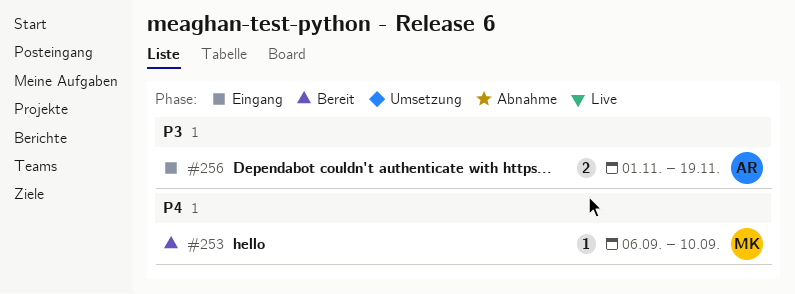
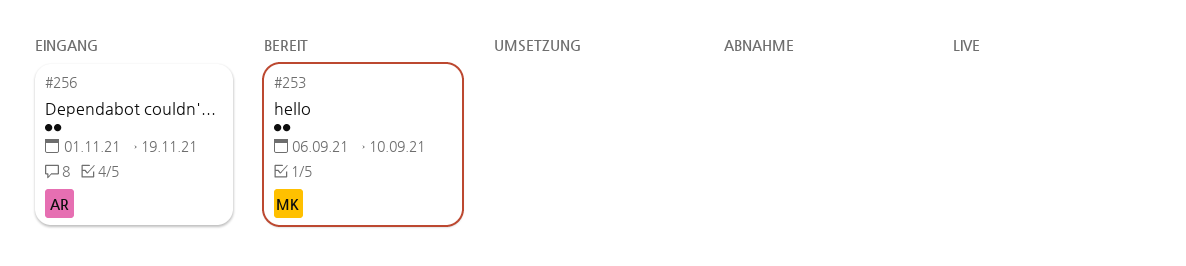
#253, estimate: 1 -> 2

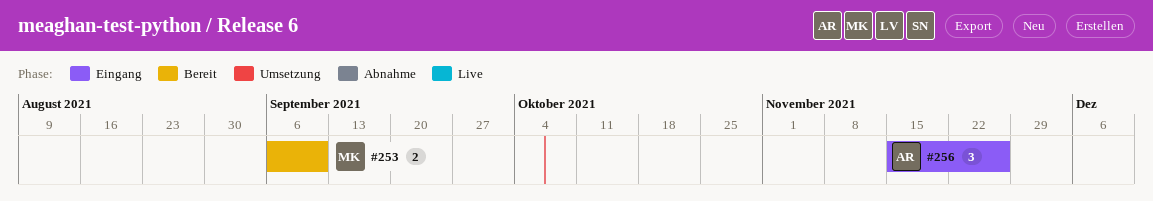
#256, estimate: 2 -> 3
#256, start: Nov 1 -> Nov 15
#256, due: Nov 19 -> Nov 26

